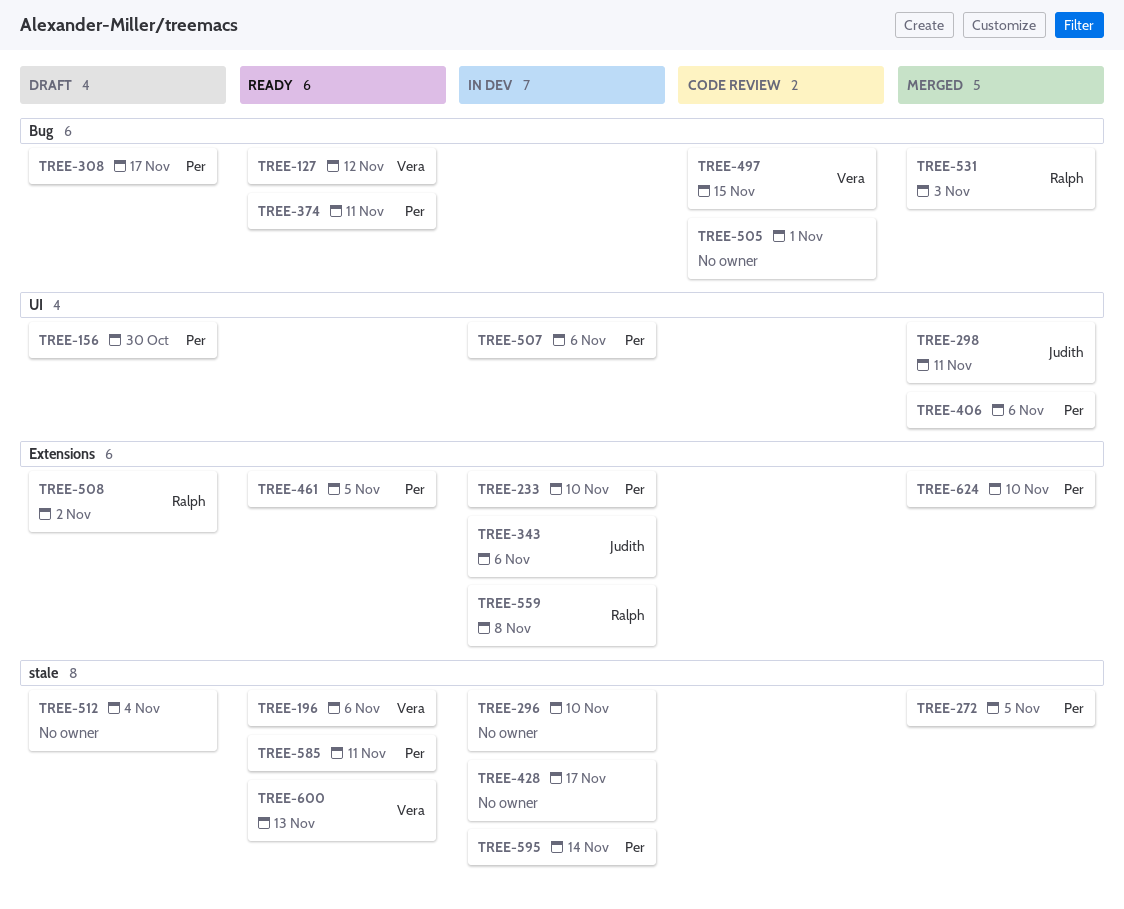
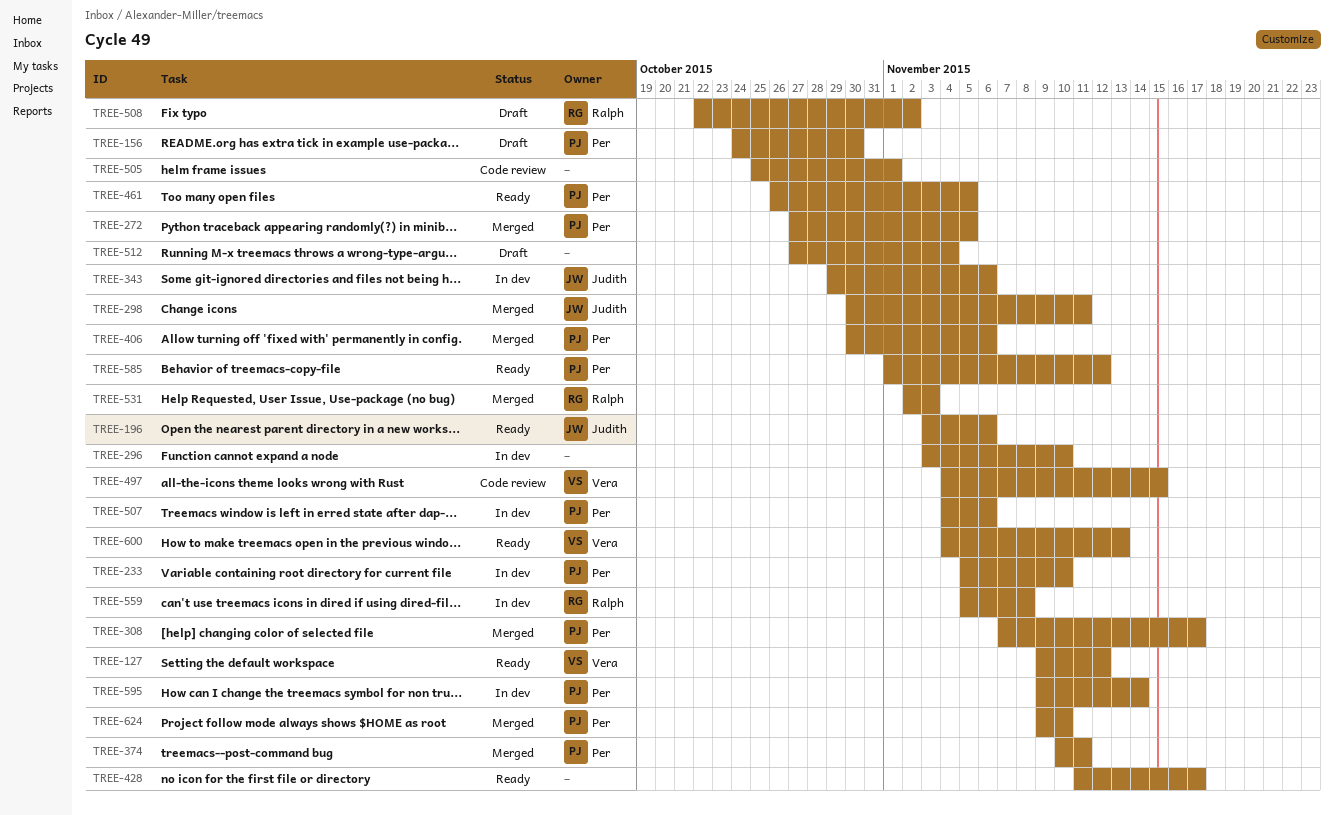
TREE-196, owner: Vera -> Judith
TREE-308, status: Draft -> Merged
TREE-374, status: Ready -> Merged
TREE-428, status: In dev -> Ready
TREE-585, due: Nov 11 -> Nov 12

